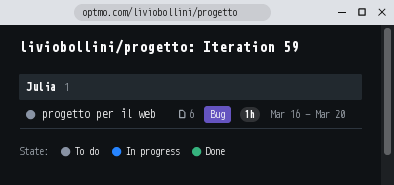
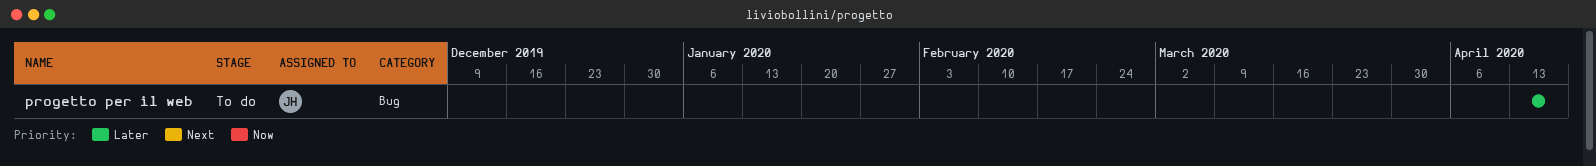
progetto per il web, start: Mar 16 -> Apr 13
progetto per il web, due: Mar 20 -> Apr 17

